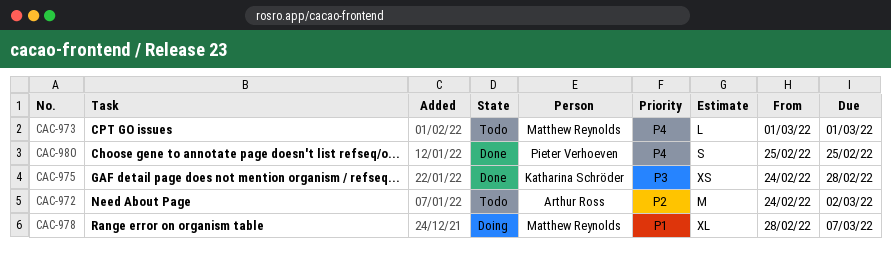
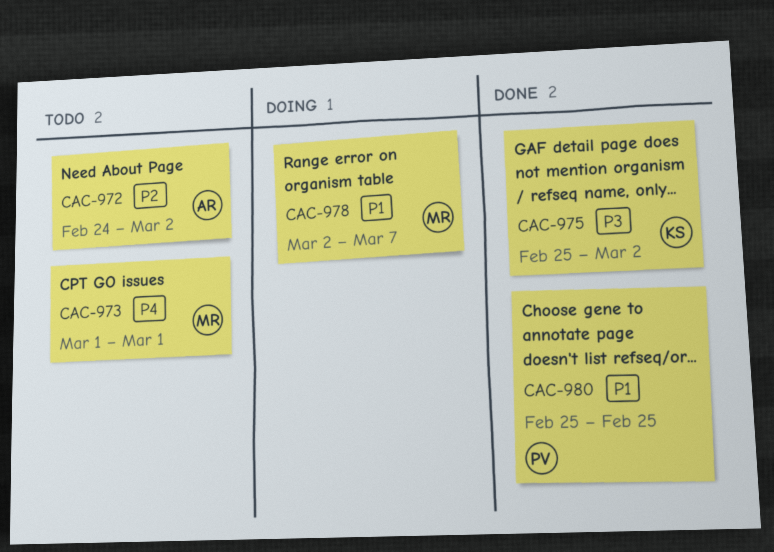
CAC-975, start: Feb 24 -> Feb 25
CAC-975, due: Feb 28 -> Mar 2
CAC-978, start: Feb 28 -> Mar 2
CAC-980, priority: P4 -> P1

